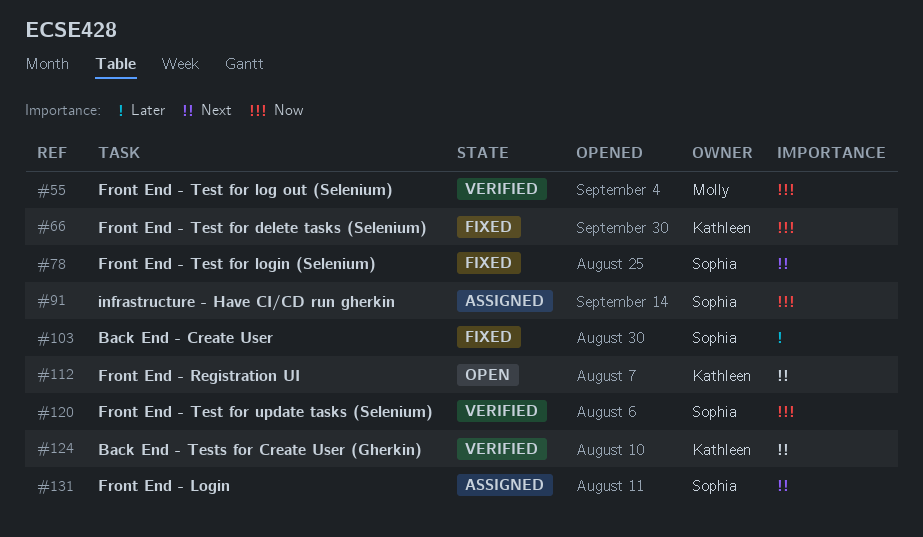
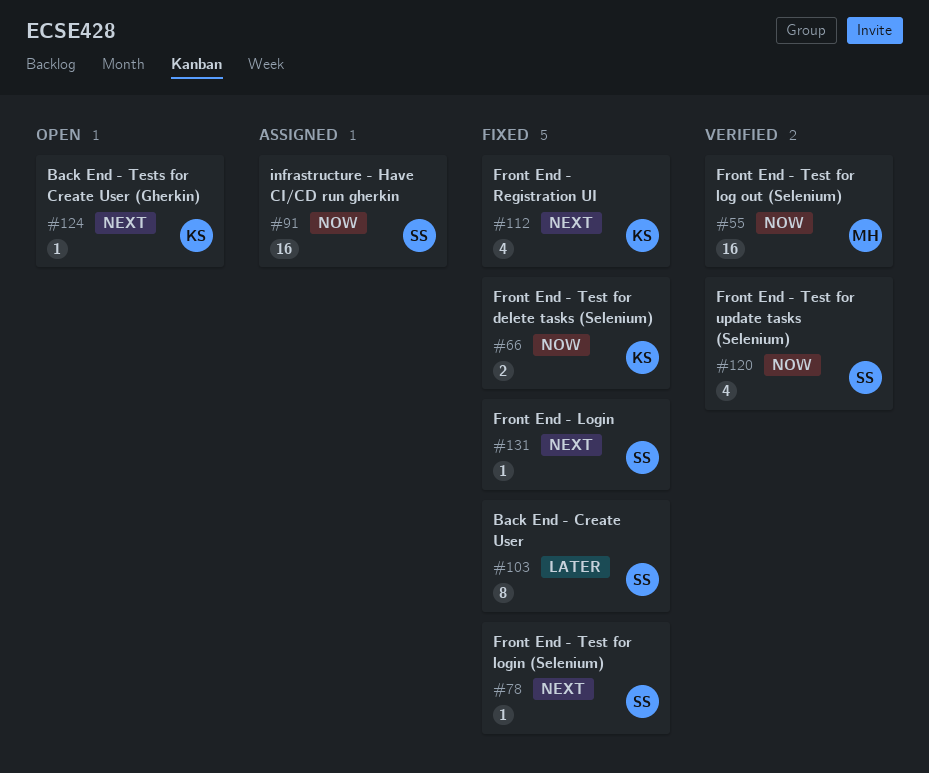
#112, status: Open -> Fixed
#124, status: Verified -> Open
#131, status: Assigned -> Fixed

